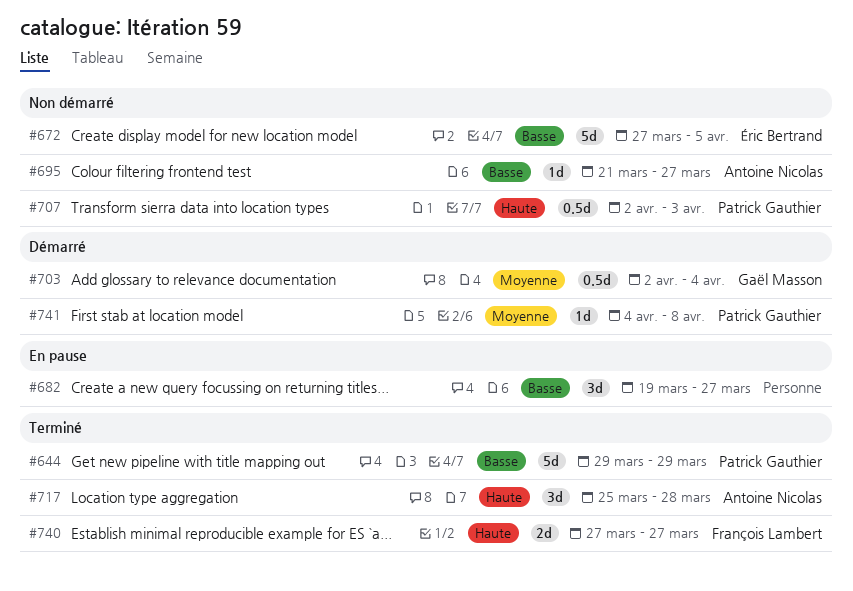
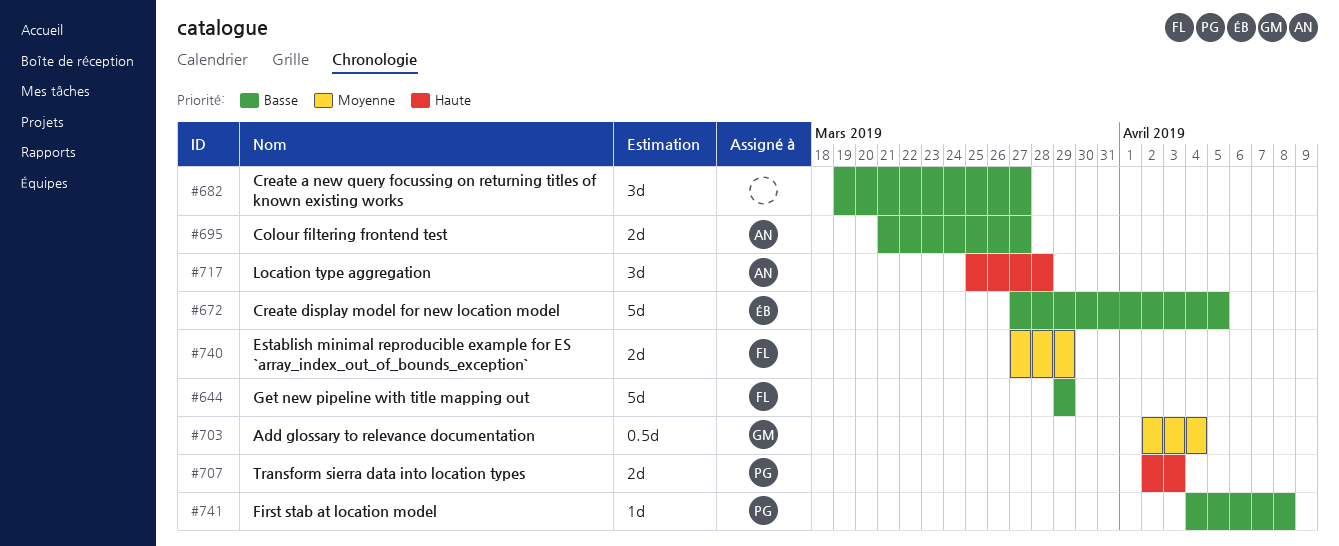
#644, owner: Patrick Gauthier -> François Lambert
#695, estimate: 1d -> 2d
#707, estimate: 0.5d -> 2d
#740, priority: Haute -> Moyenne
#740, due: Mar 27 -> Mar 29
#741, priority: Moyenne -> Basse

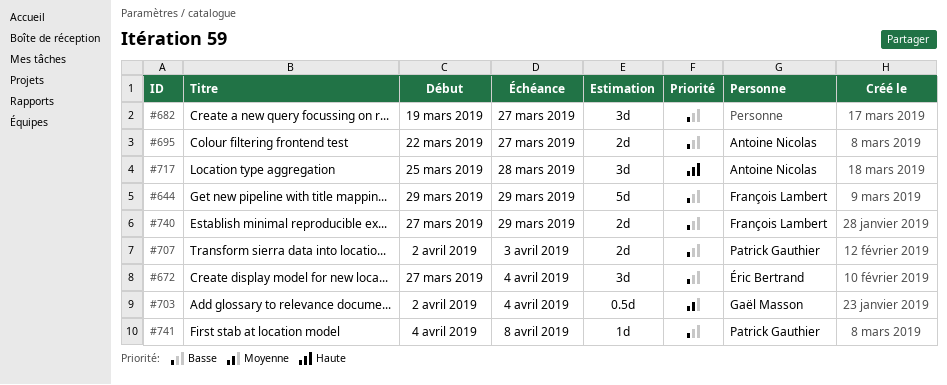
#672, estimate: 5d -> 3d
#672, due: Apr 5 -> Apr 4
#695, start: Mar 21 -> Mar 22
#707, priority: Haute -> Basse
#740, priority: Moyenne -> Basse

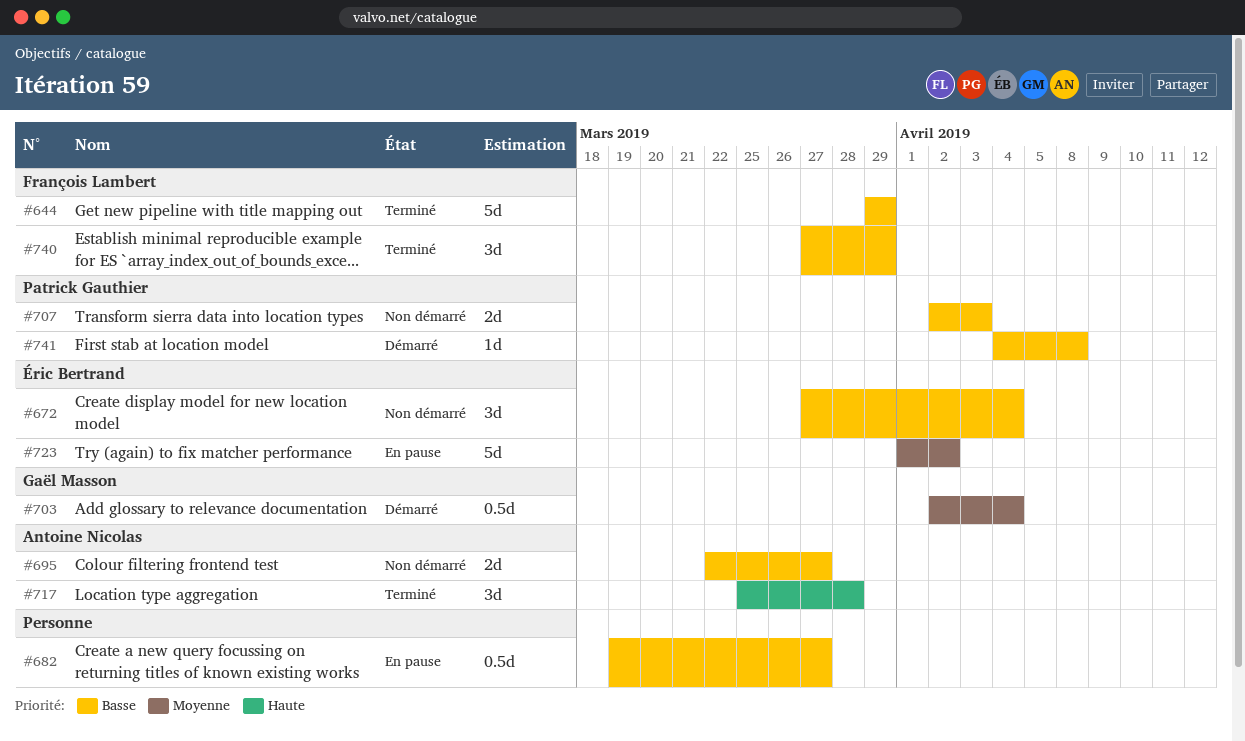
#682, estimate: 3d -> 0.5d
#723: none -> present
#740, estimate: 2d -> 3d

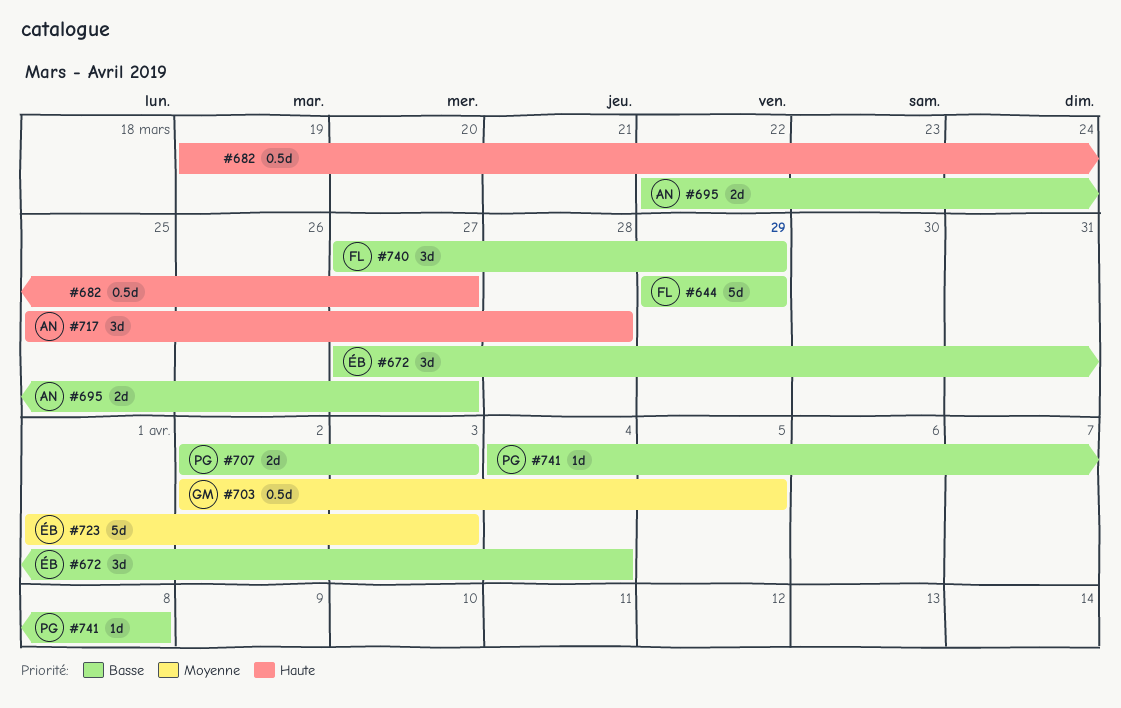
#682, priority: Basse -> Haute
#703, due: Apr 4 -> Apr 5
#723, due: Apr 2 -> Apr 3

